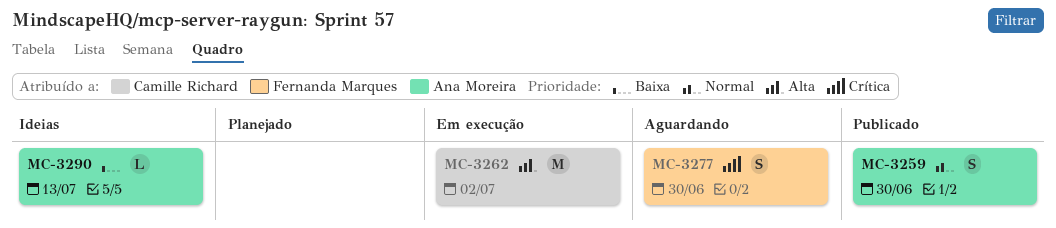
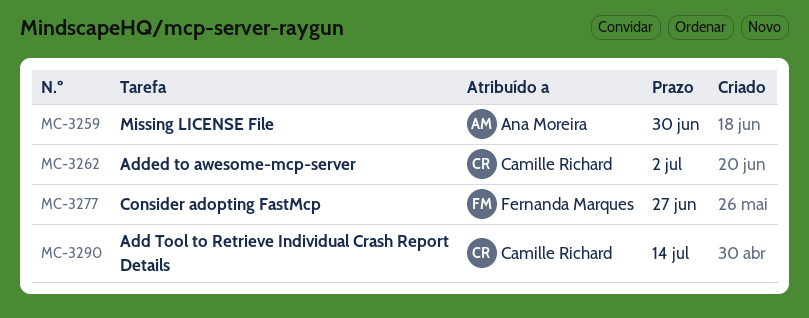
MC-3277, due: Jun 30 -> Jun 27
MC-3290, owner: Ana Moreira -> Camille Richard
MC-3290, due: Jul 13 -> Jul 14

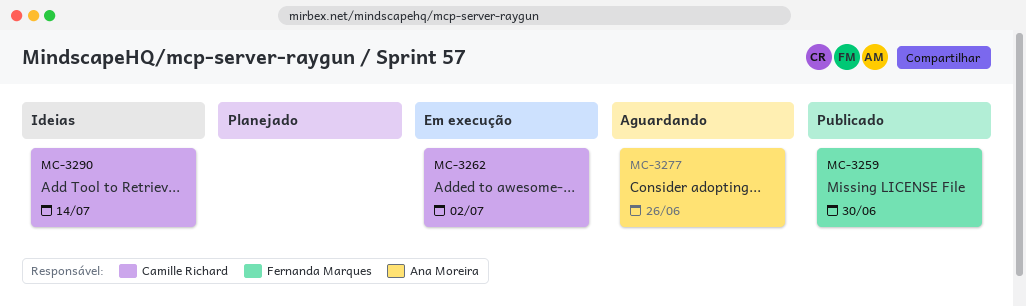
MC-3259, owner: Ana Moreira -> Fernanda Marques
MC-3277, owner: Fernanda Marques -> Ana Moreira
MC-3277, due: Jun 27 -> Jun 26

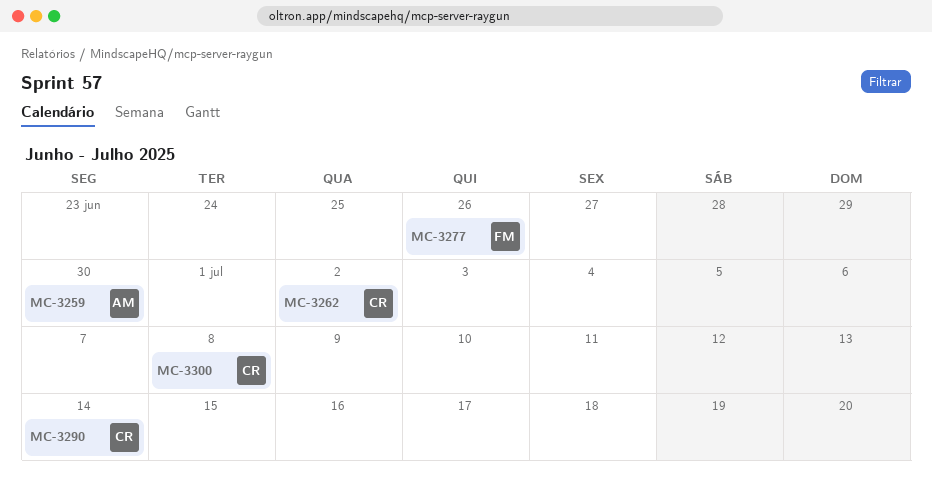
MC-3259, owner: Fernanda Marques -> Ana Moreira
MC-3277, owner: Ana Moreira -> Fernanda Marques
MC-3300: none -> present

